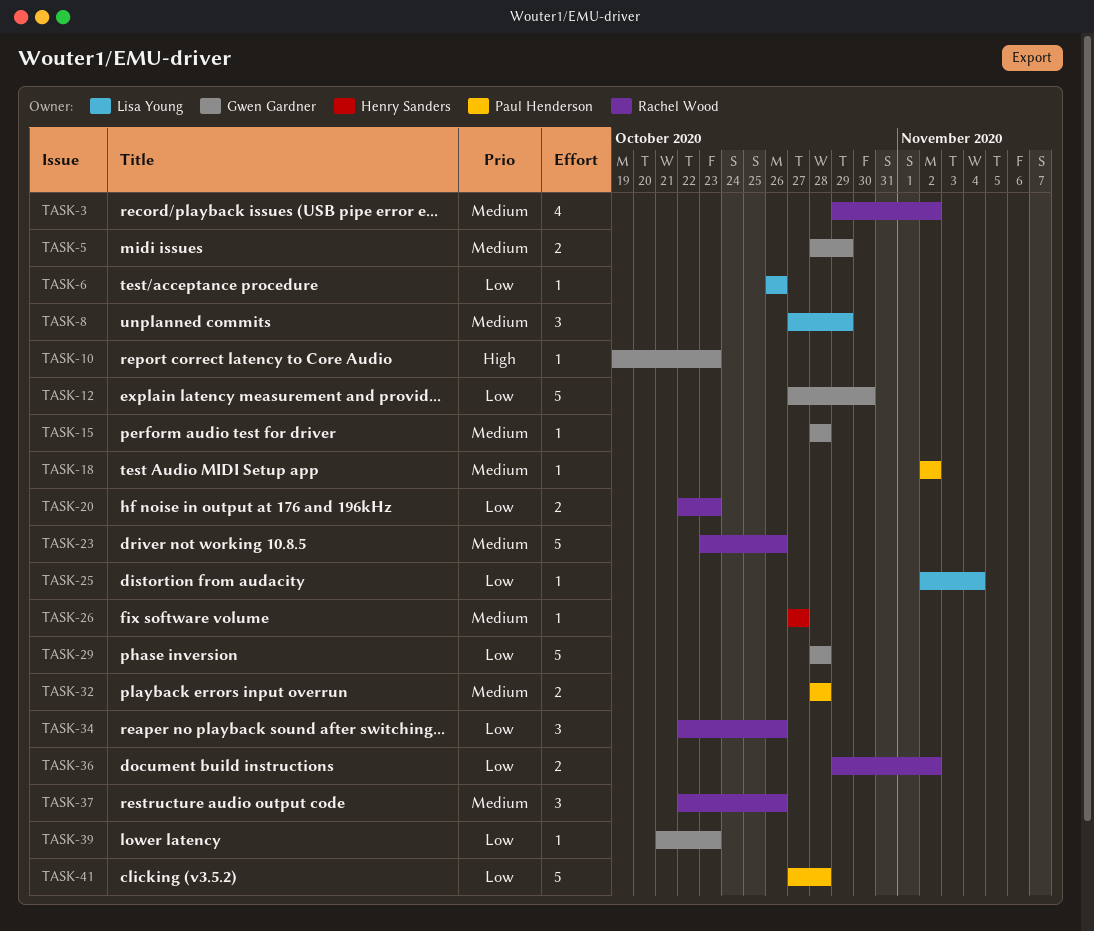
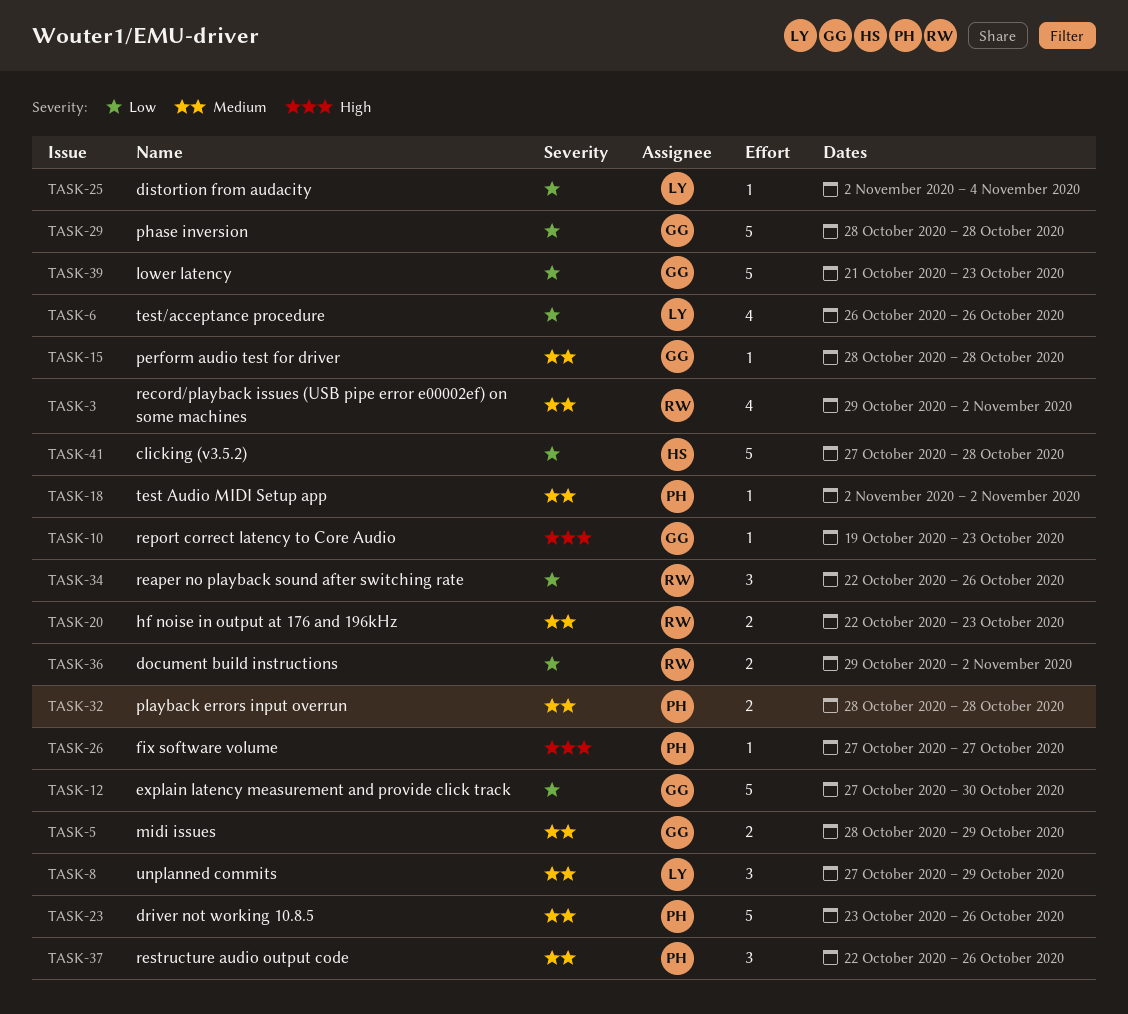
TASK-6, estimate: 1 -> 4
TASK-20, priority: Low -> Medium
TASK-23, owner: Rachel Wood -> Paul Henderson
TASK-26, owner: Henry Sanders -> Paul Henderson
TASK-26, priority: Medium -> High
TASK-37, owner: Rachel Wood -> Paul Henderson
TASK-39, estimate: 1 -> 5
TASK-41, owner: Paul Henderson -> Henry Sanders

